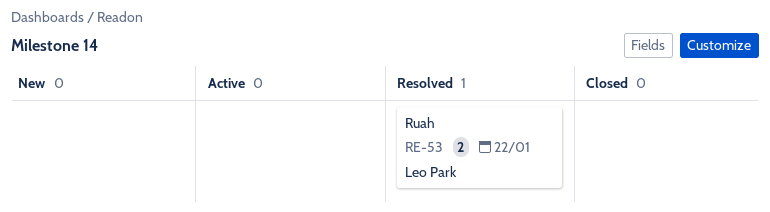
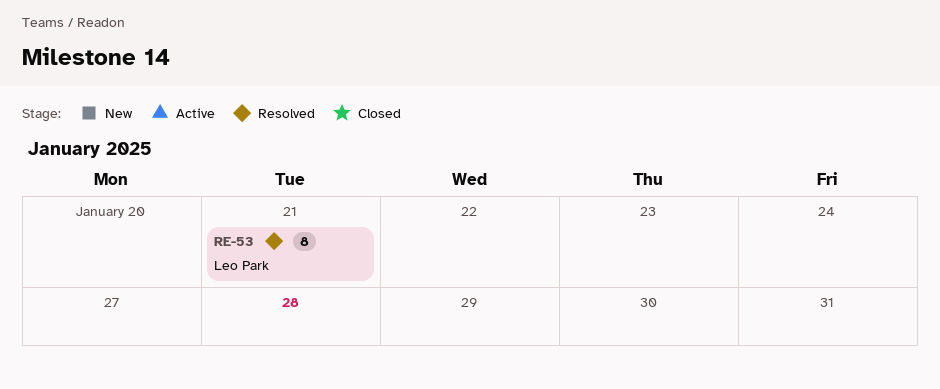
RE-53, estimate: 2 -> 8
RE-53, due: Jan 22 -> Jan 21

